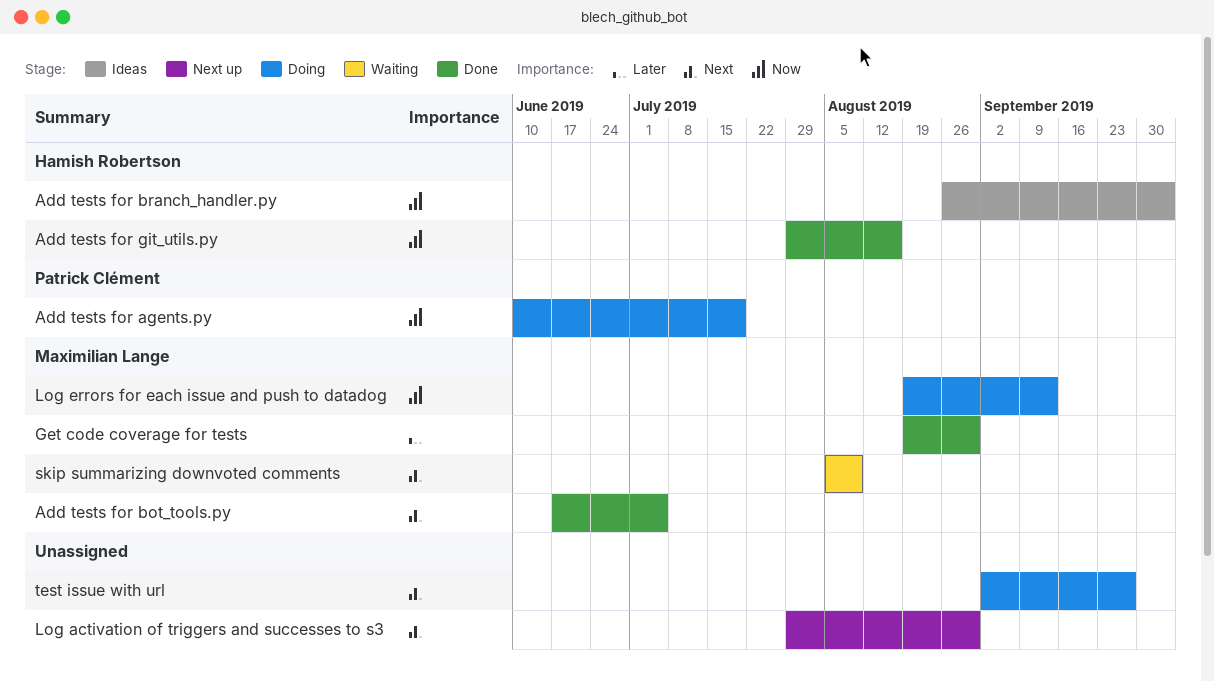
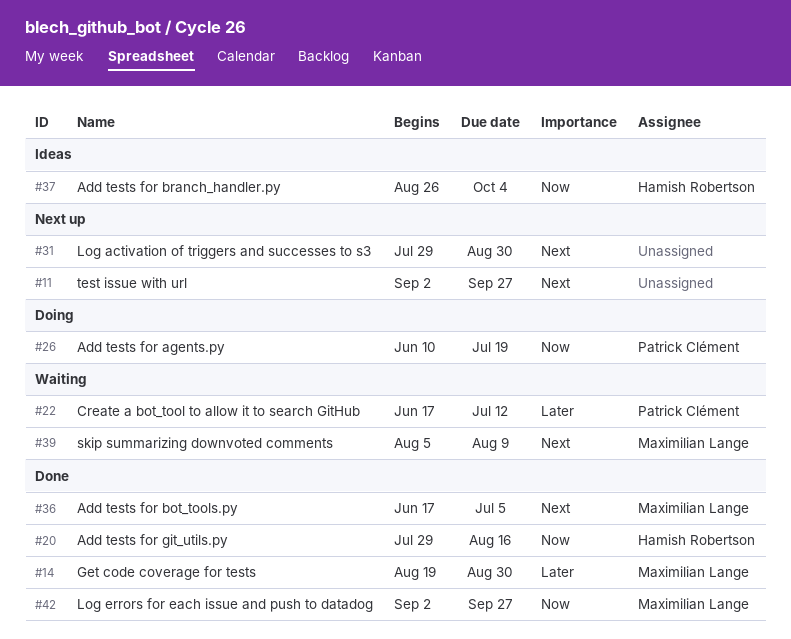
Create a bot_tool to allow it to search GitHub: none -> present
Log errors for each issue and push to datadog, status: Doing -> Done
Log errors for each issue and push to datadog, start: Aug 19 -> Sep 2
Log errors for each issue and push to datadog, due: Sep 13 -> Sep 27
test issue with url, status: Doing -> Next up

